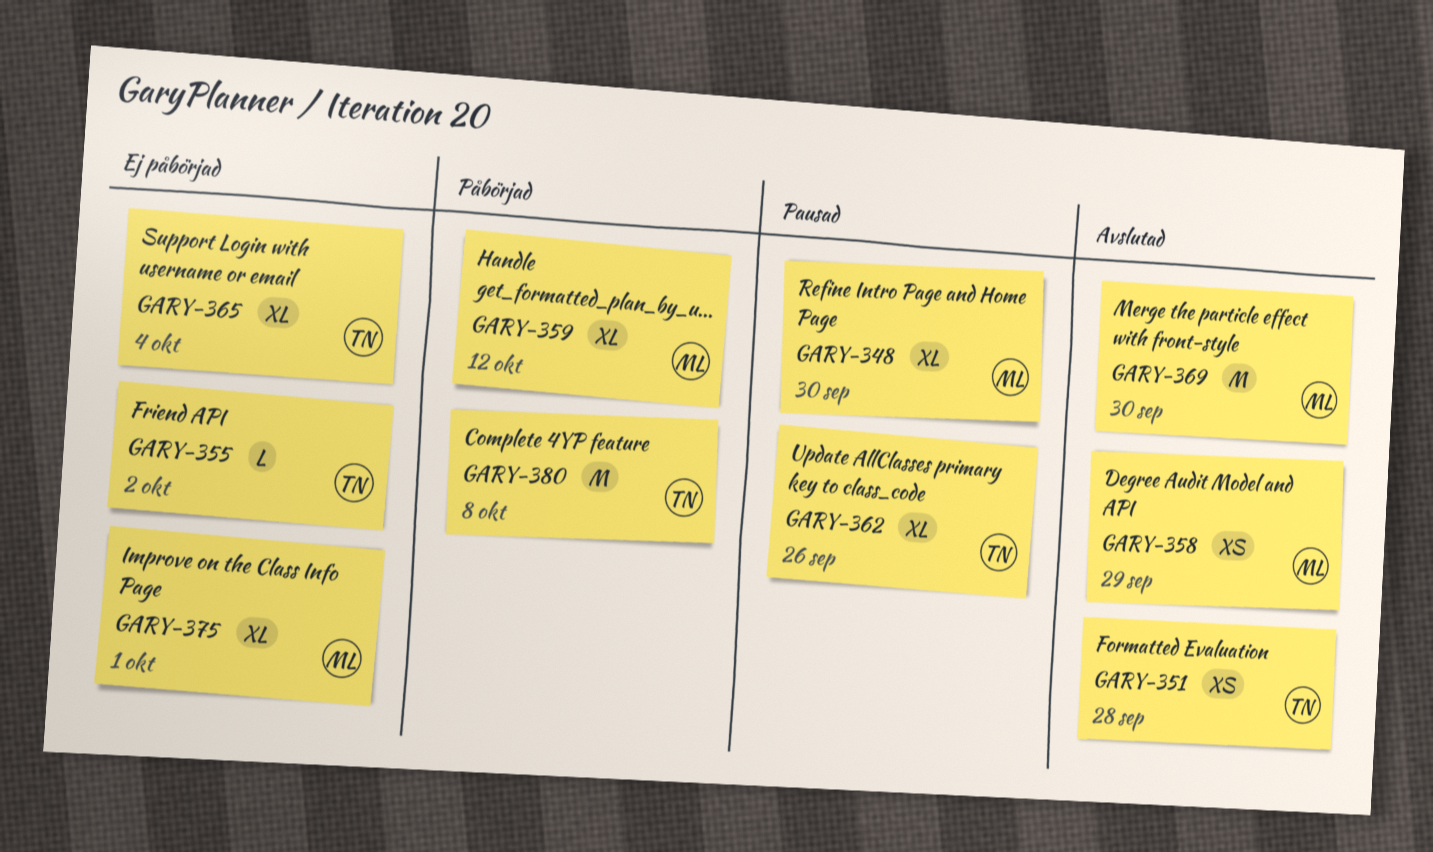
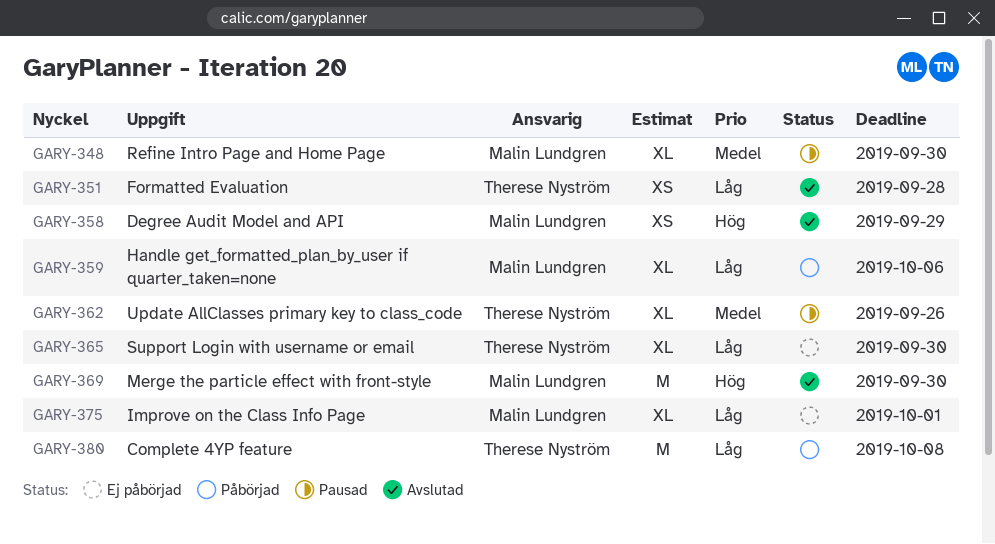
GARY-355: present -> none
GARY-359, due: Oct 12 -> Oct 6
GARY-365, due: Oct 4 -> Sep 30

